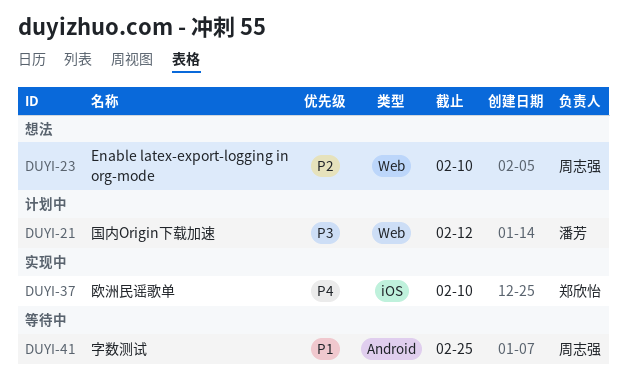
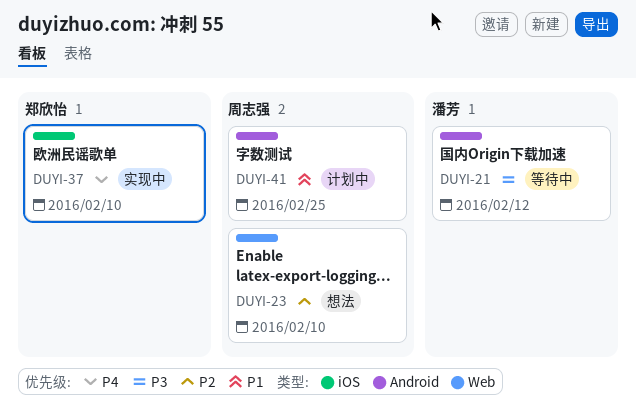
DUYI-21, status: 计划中 -> 等待中
DUYI-21, label: Web -> Android
DUYI-41, status: 等待中 -> 计划中

